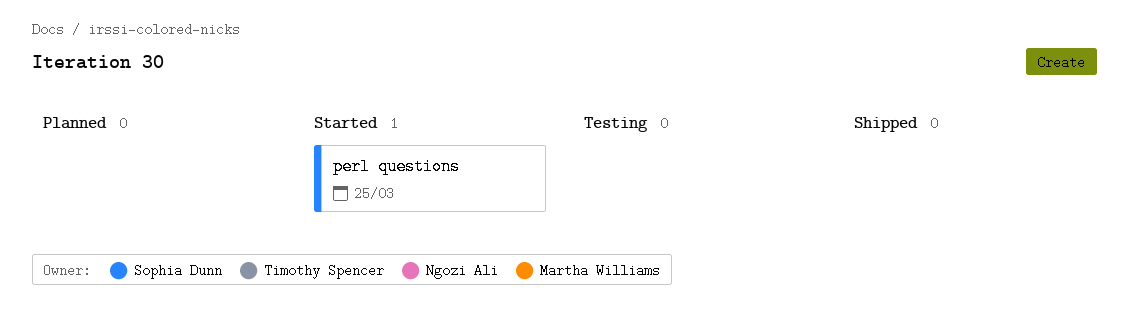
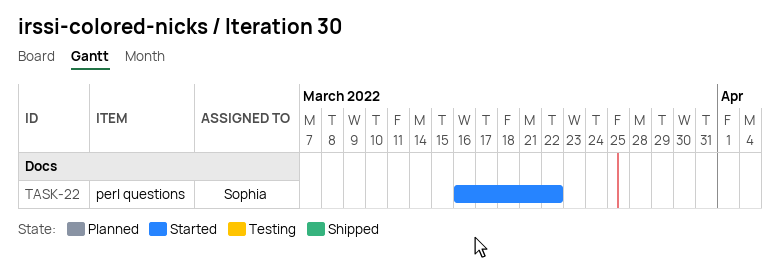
perl questions, due: Mar 25 -> Mar 22

